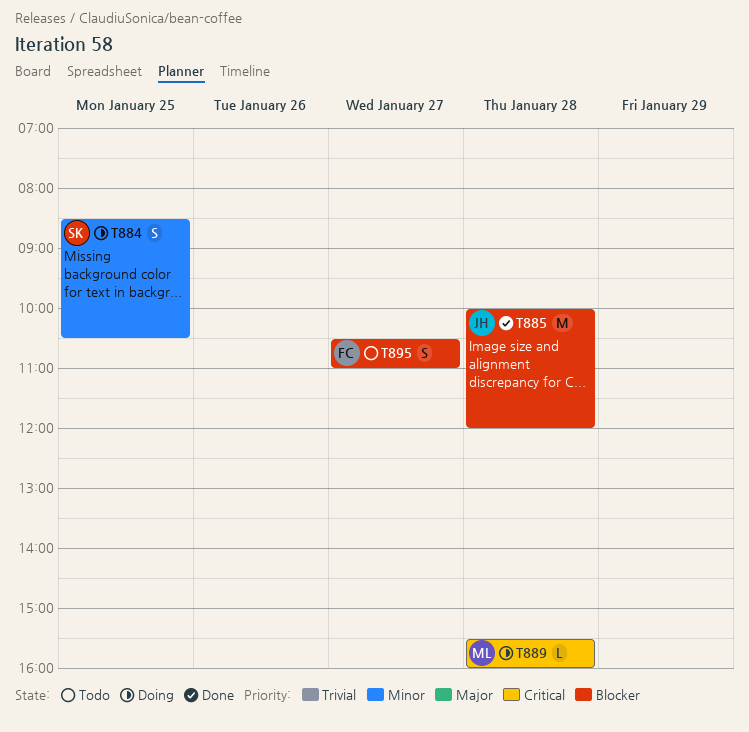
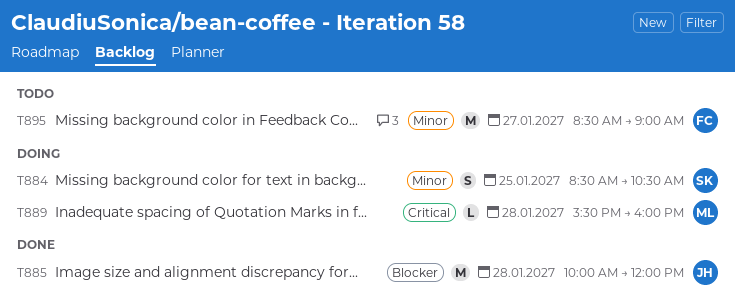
T895, priority: Blocker -> Minor
T895, estimate: S -> M
T895, begins: 10:30 -> 08:30
T895, ends: 11:00 -> 09:00

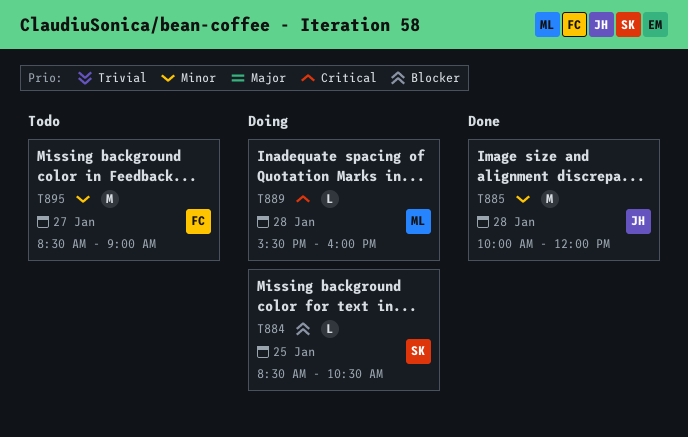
T884, priority: Minor -> Blocker
T884, estimate: S -> L
T885, priority: Blocker -> Minor

